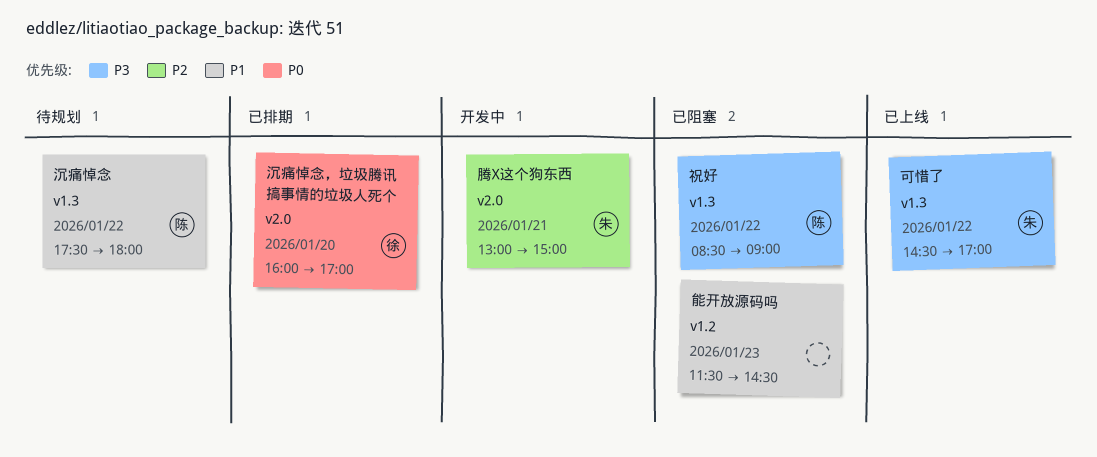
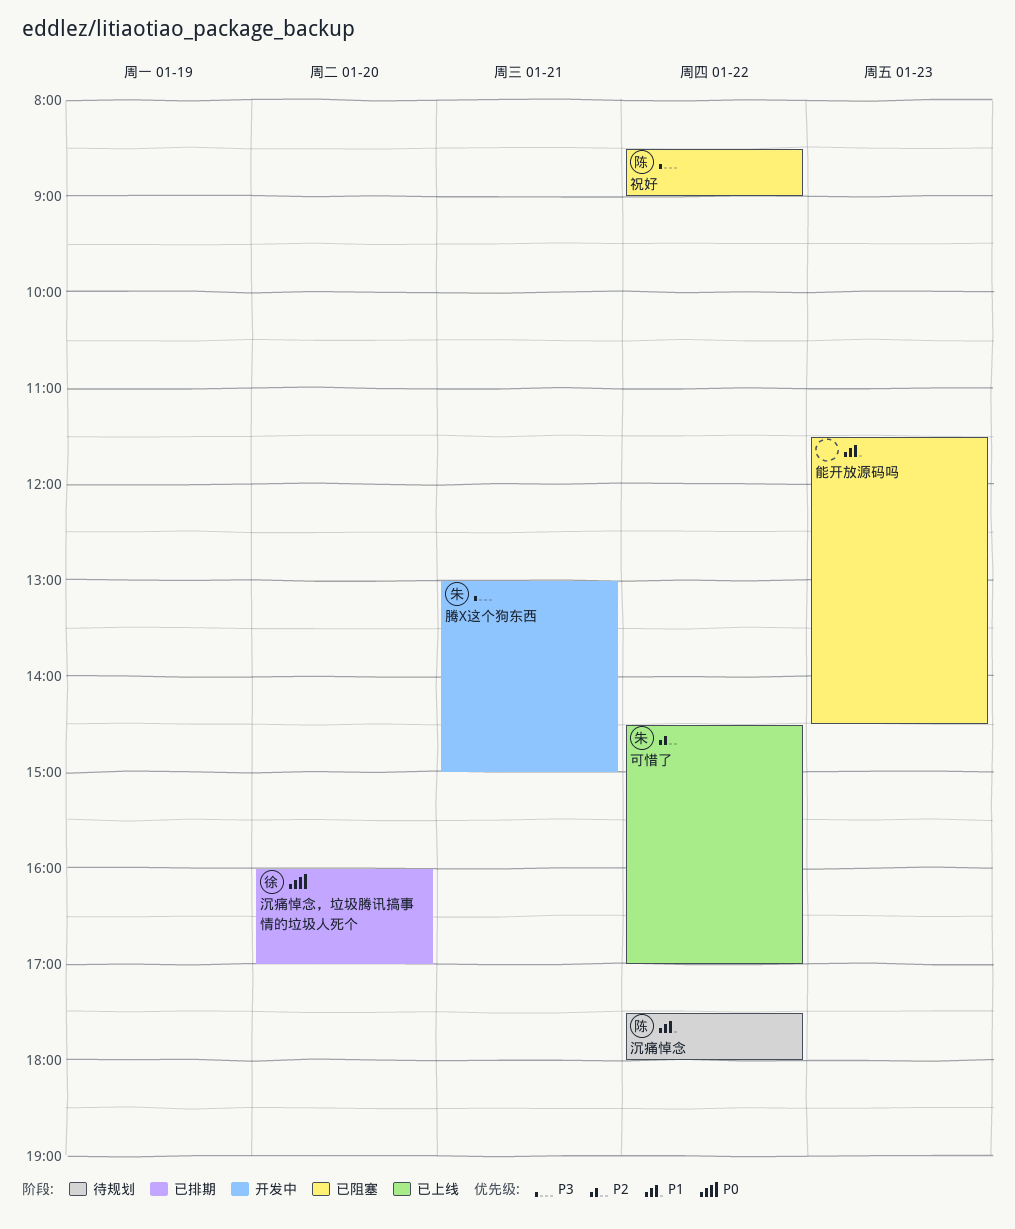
可惜了, priority: P3 -> P2
腾X这个狗东西, priority: P2 -> P3

